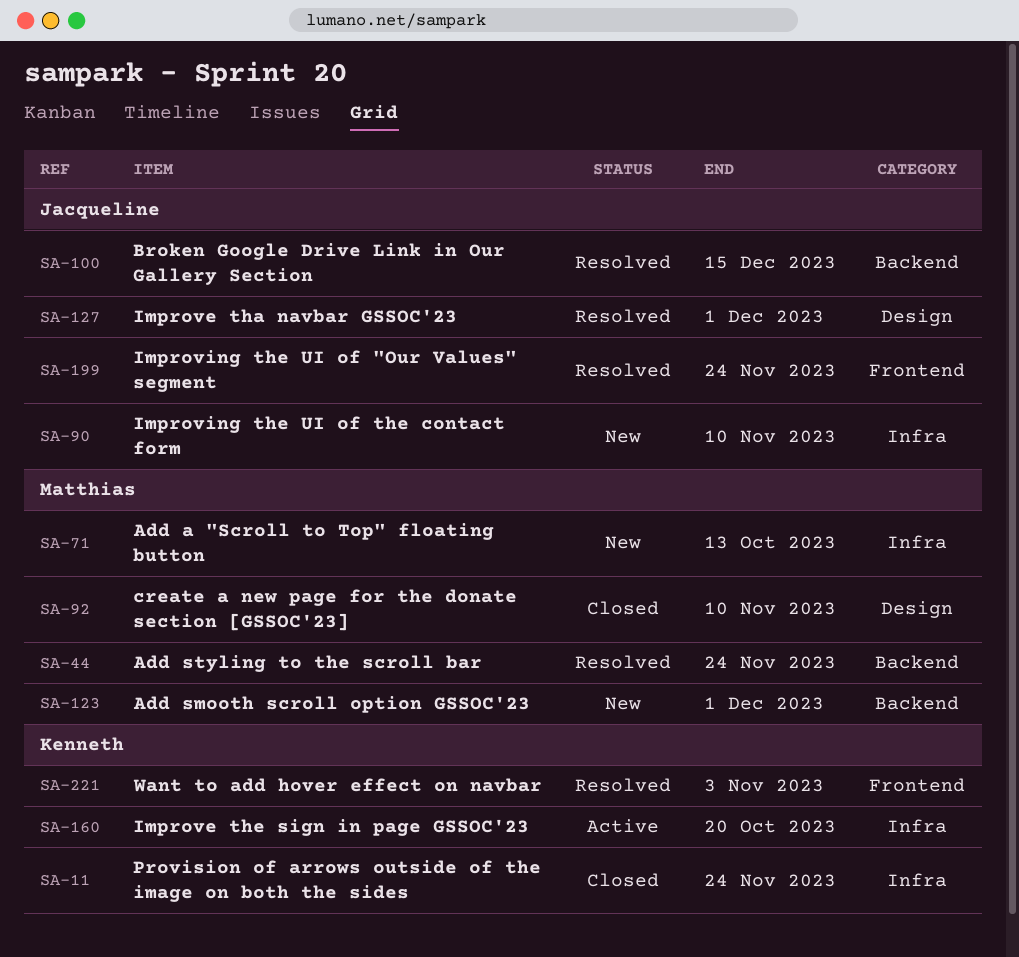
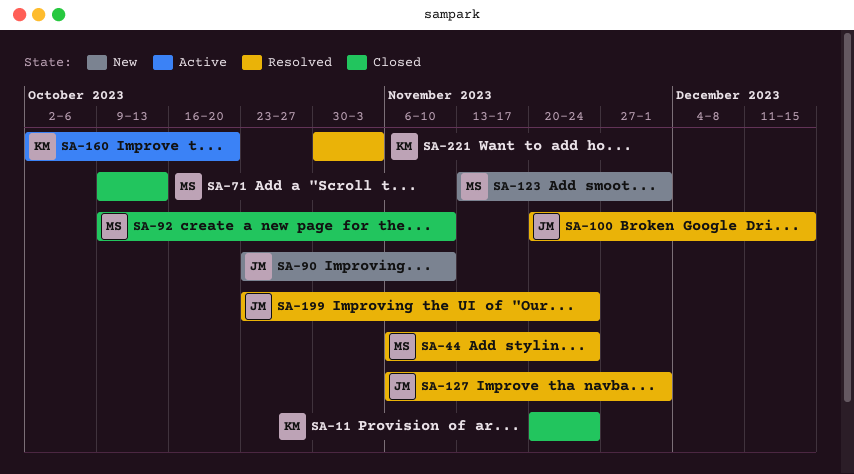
SA-71, status: New -> Closed

